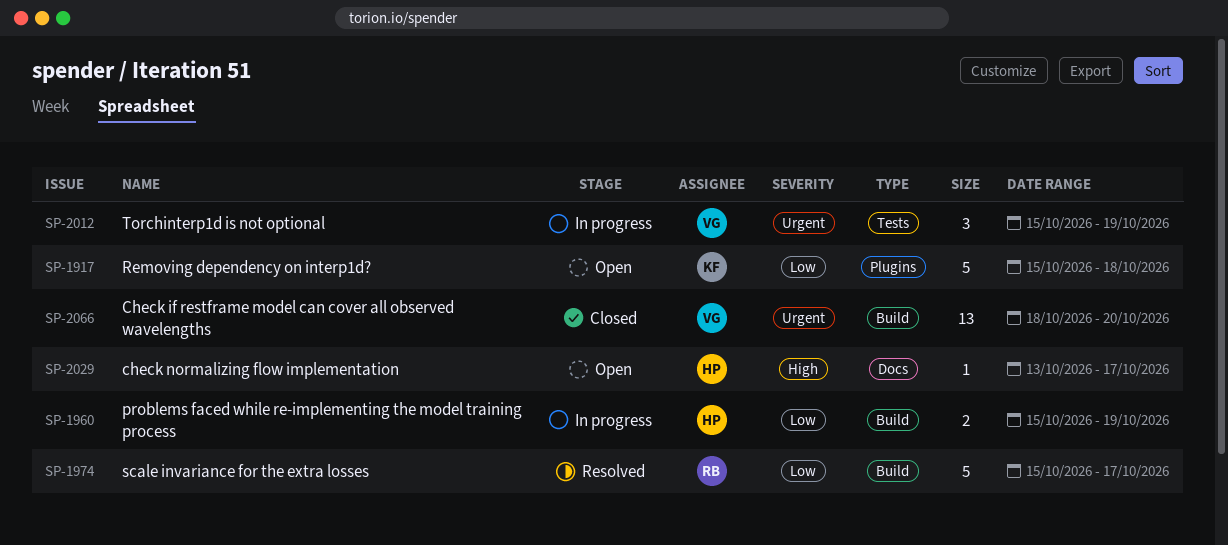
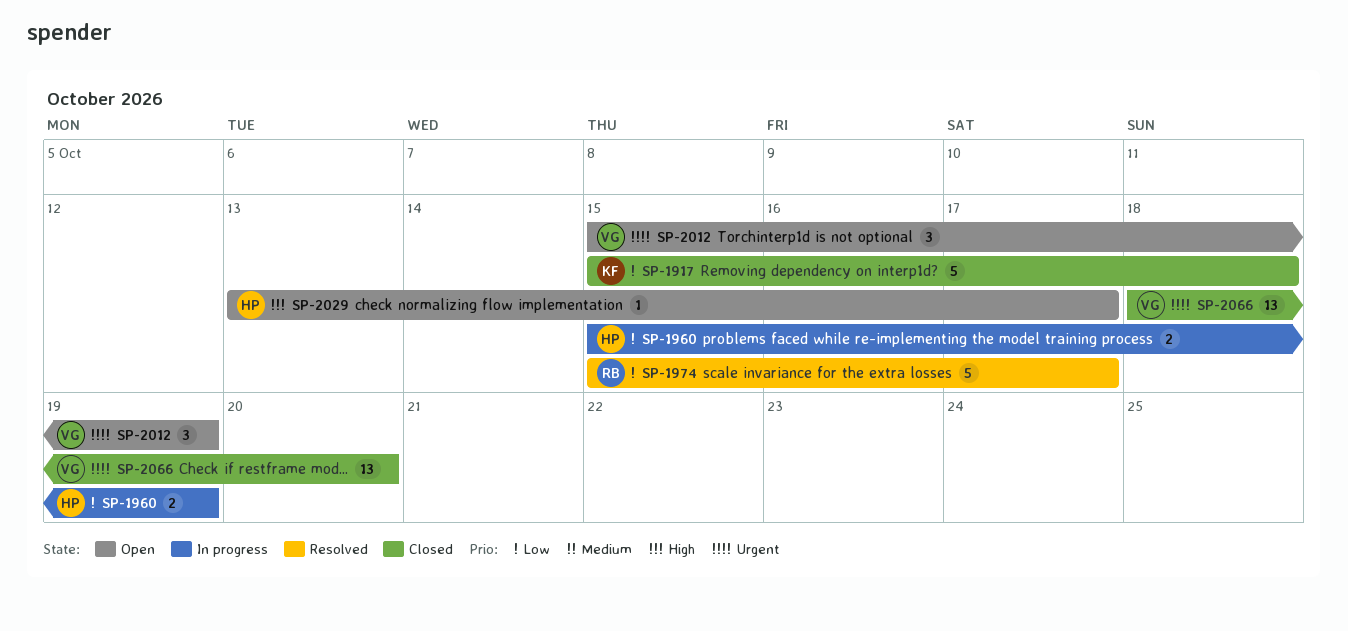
SP-1917, status: Open -> Closed
SP-2012, status: In progress -> Open

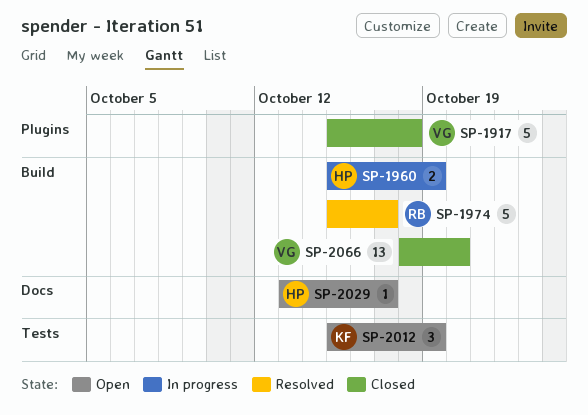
SP-1917, owner: KF -> VG
SP-2012, owner: VG -> KF

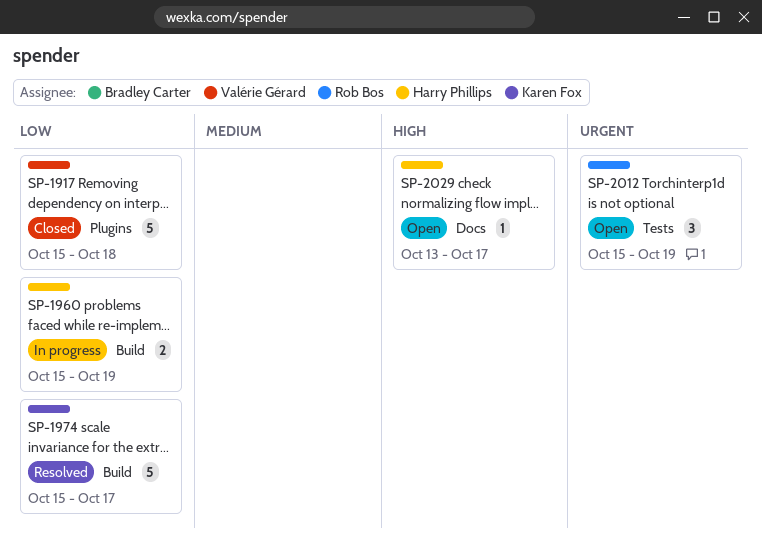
SP-1974, owner: Rob Bos -> Karen Fox
SP-2012, owner: Karen Fox -> Rob Bos
SP-2066: present -> none

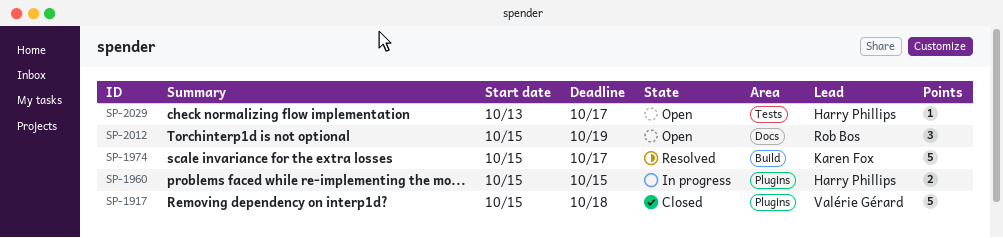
SP-1960, label: Build -> Plugins
SP-1960, due: Oct 19 -> Oct 15
SP-2012, label: Tests -> Docs
SP-2029, label: Docs -> Tests

